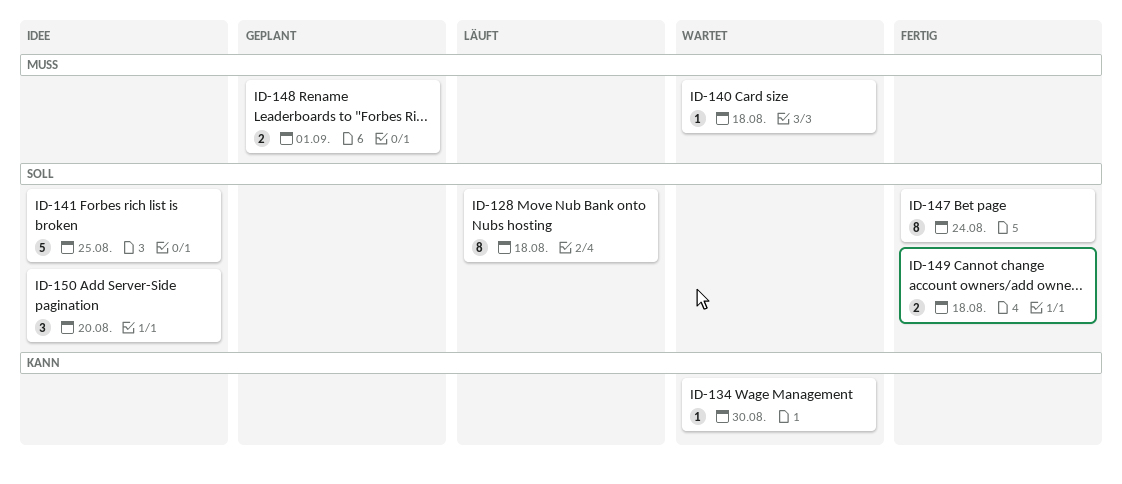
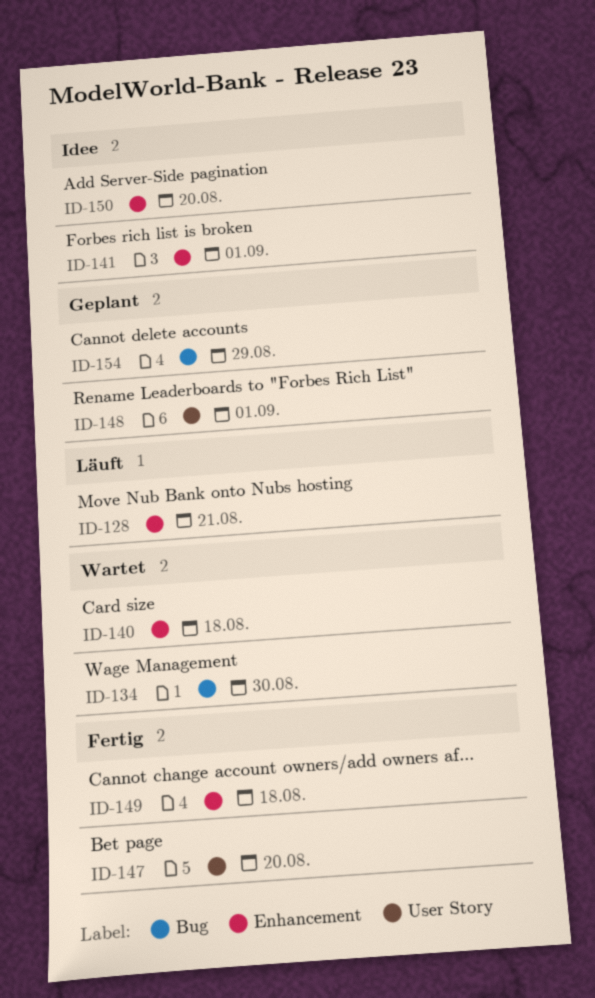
ID-128, due: Aug 18 -> Aug 21
ID-141, due: Aug 25 -> Sep 1
ID-147, due: Aug 24 -> Aug 20
ID-154: none -> present

